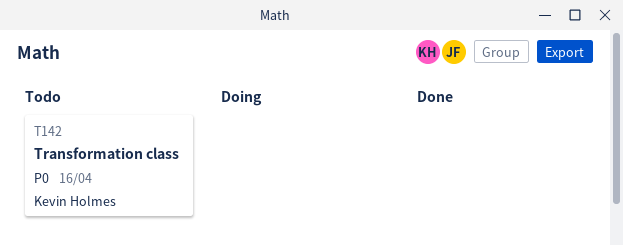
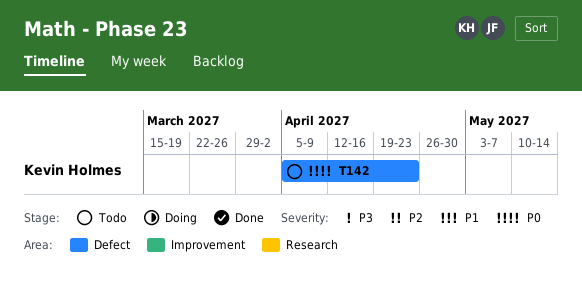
T142, due: Apr 16 -> Apr 23

